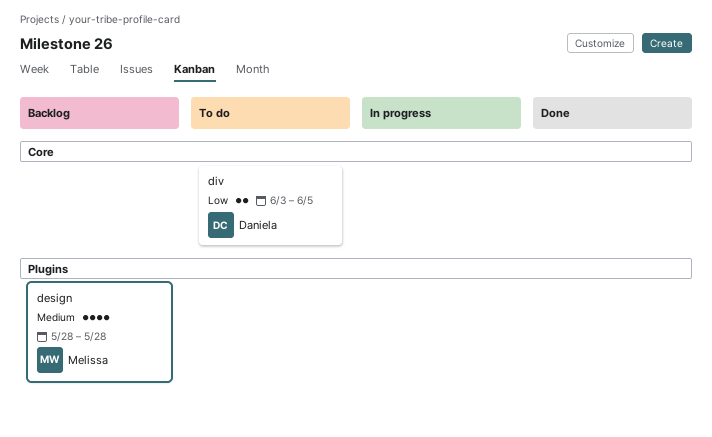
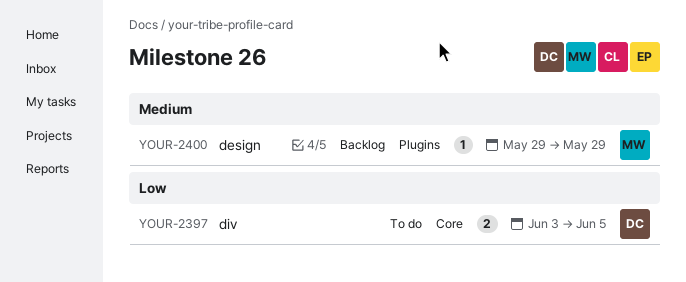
design, estimate: 4 -> 1
design, start: May 28 -> May 29
design, due: May 28 -> May 29

